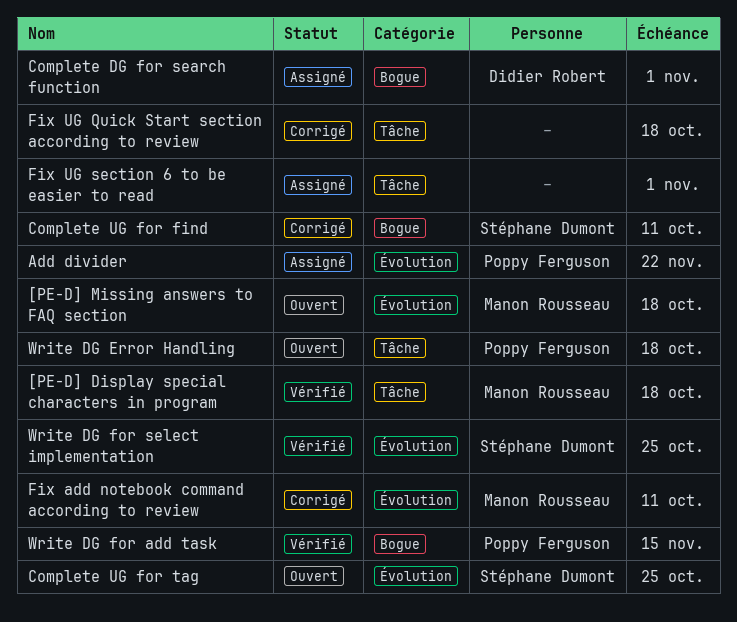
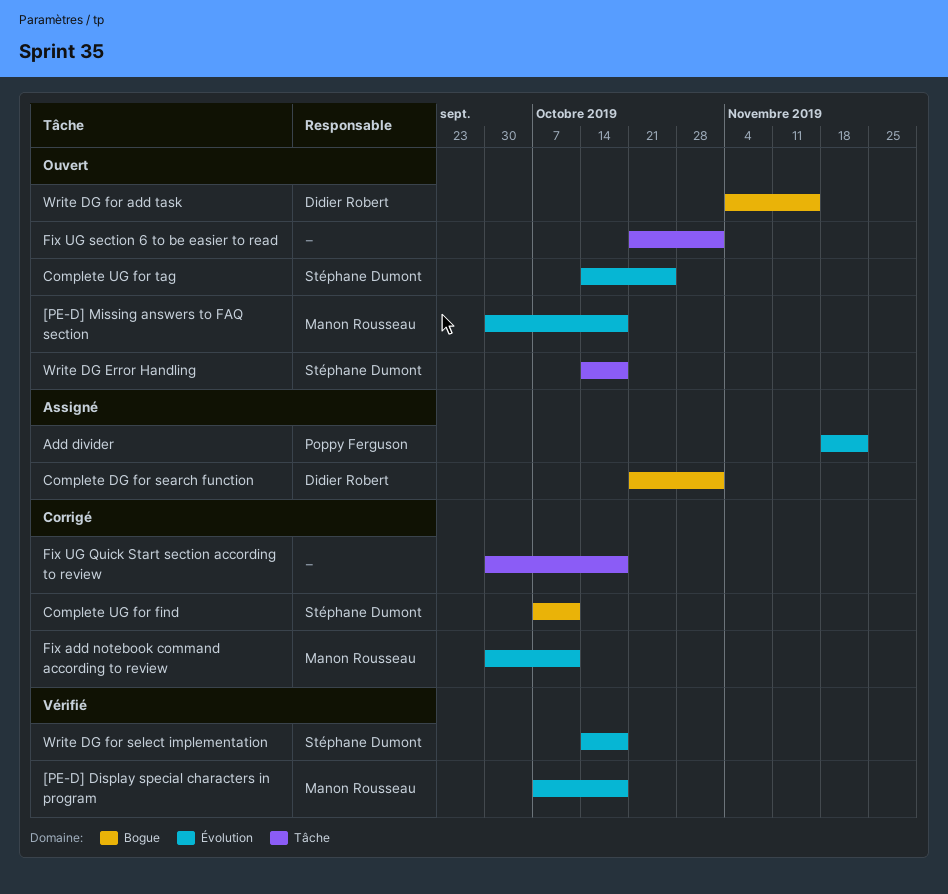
[PE-D] Display special characters in program, label: Tâche -> Évolution
Fix UG section 6 to be easier to read, status: Assigné -> Ouvert
Write DG Error Handling, owner: Poppy Ferguson -> Stéphane Dumont
Write DG for add task, status: Vérifié -> Ouvert
Write DG for add task, owner: Poppy Ferguson -> Didier Robert
Write DG for select implementation, due: Oct 25 -> Oct 18

